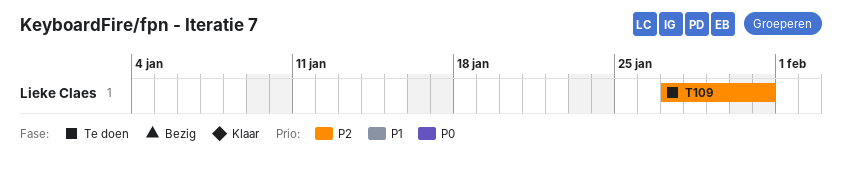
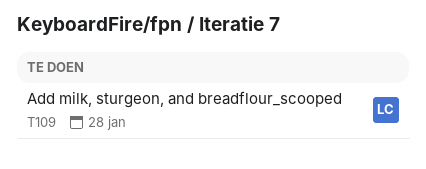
T109, due: Jan 31 -> Jan 28

